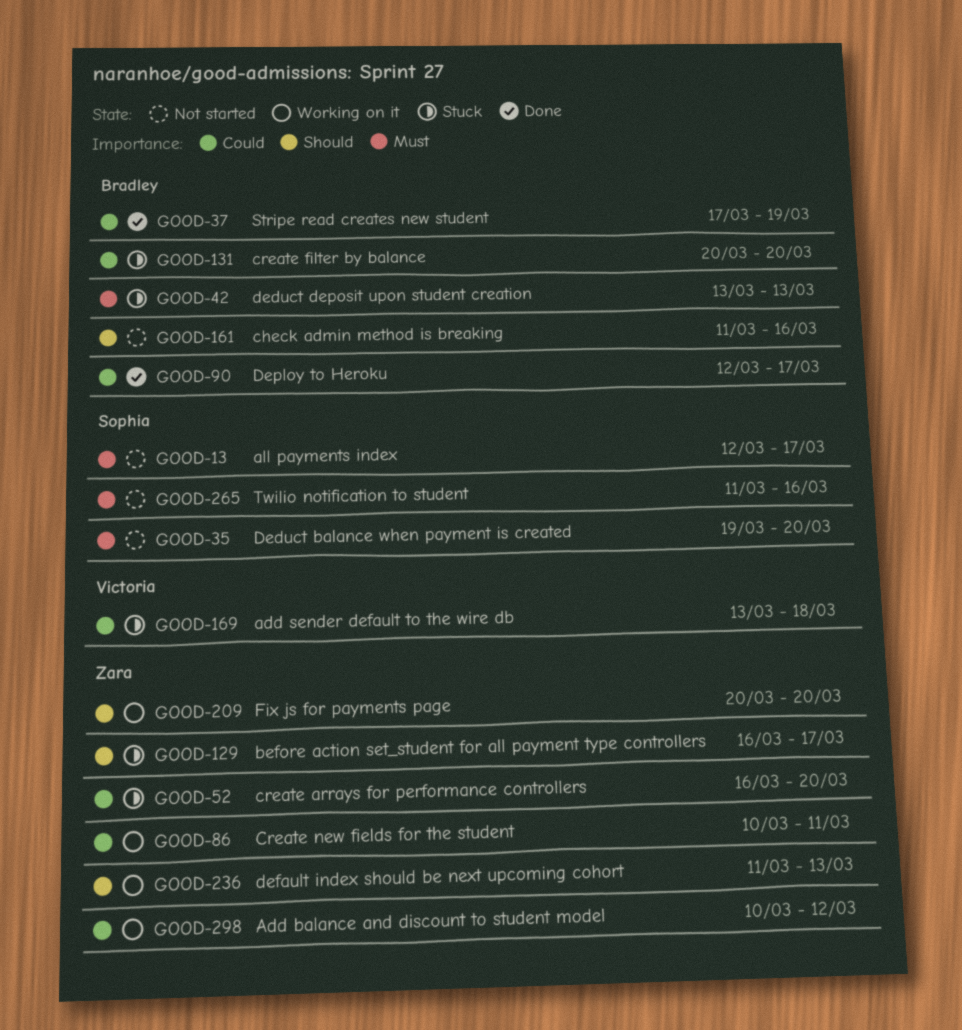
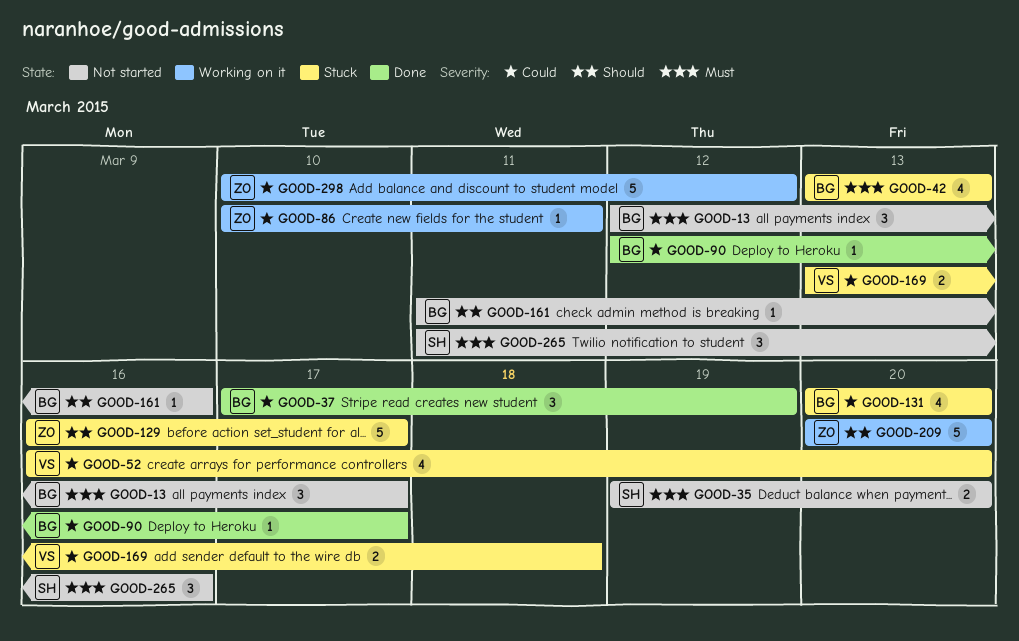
GOOD-13, owner: Sophia -> Bradley
GOOD-52, owner: Zara -> Victoria
GOOD-236: present -> none

